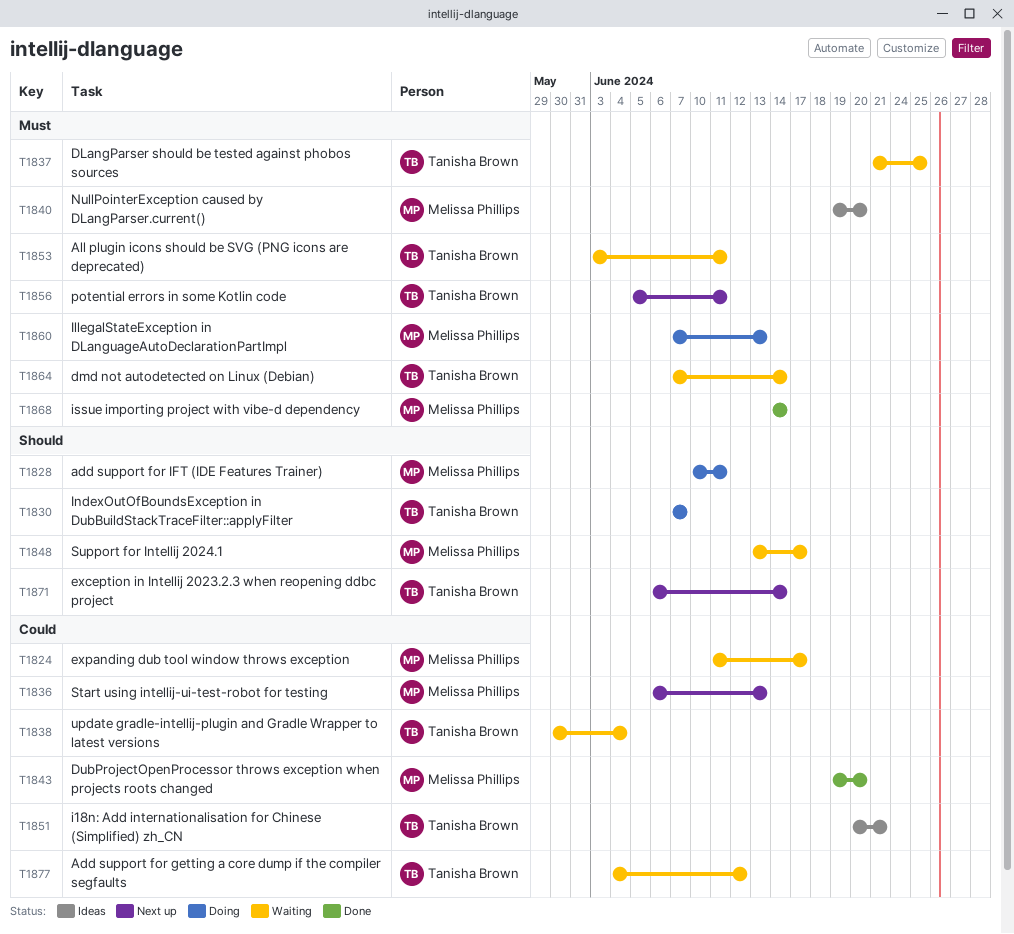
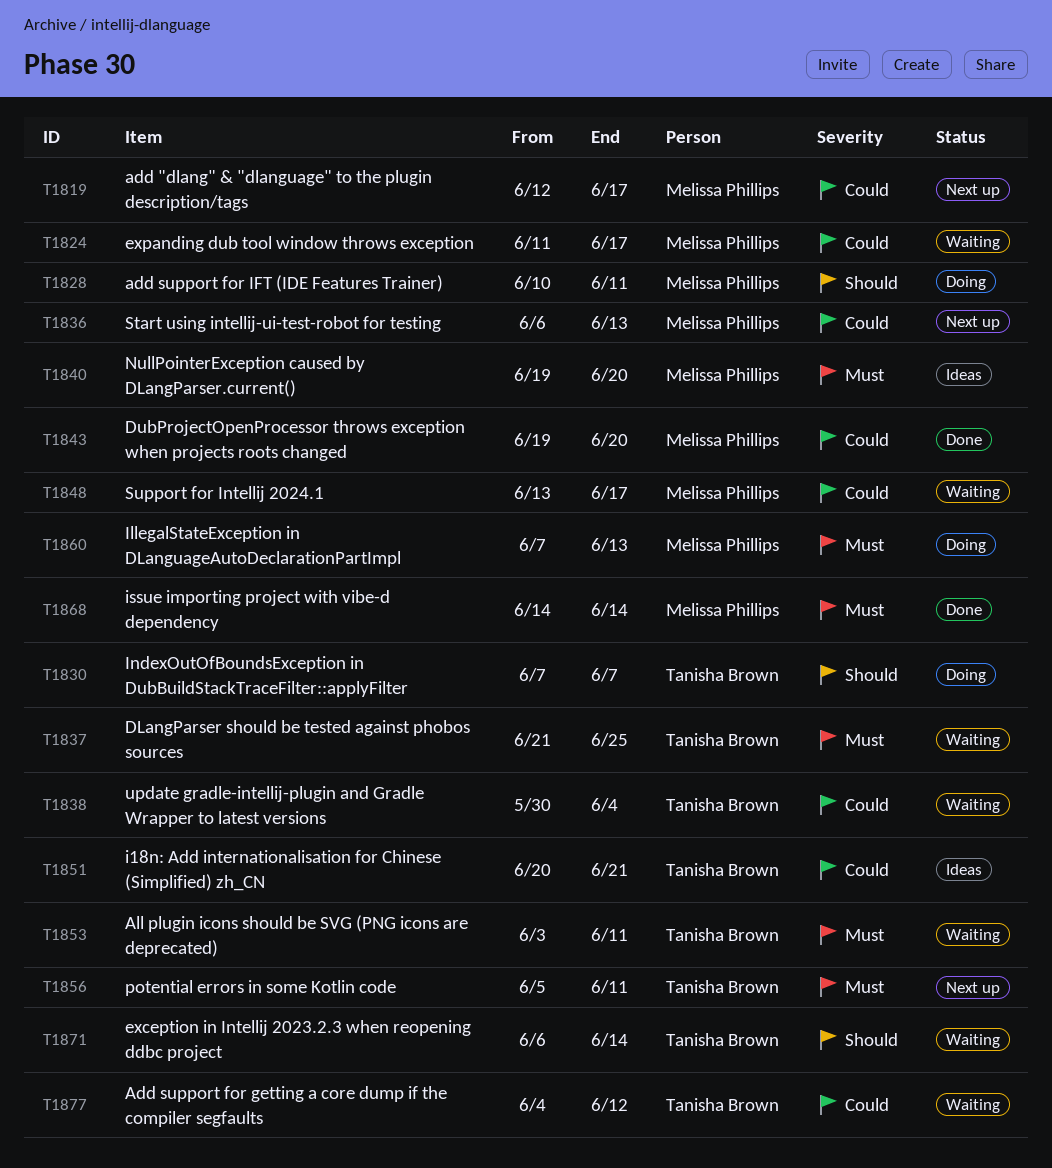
T1819: none -> present
T1848, priority: Should -> Could
T1864: present -> none
T1871, status: Next up -> Waiting

